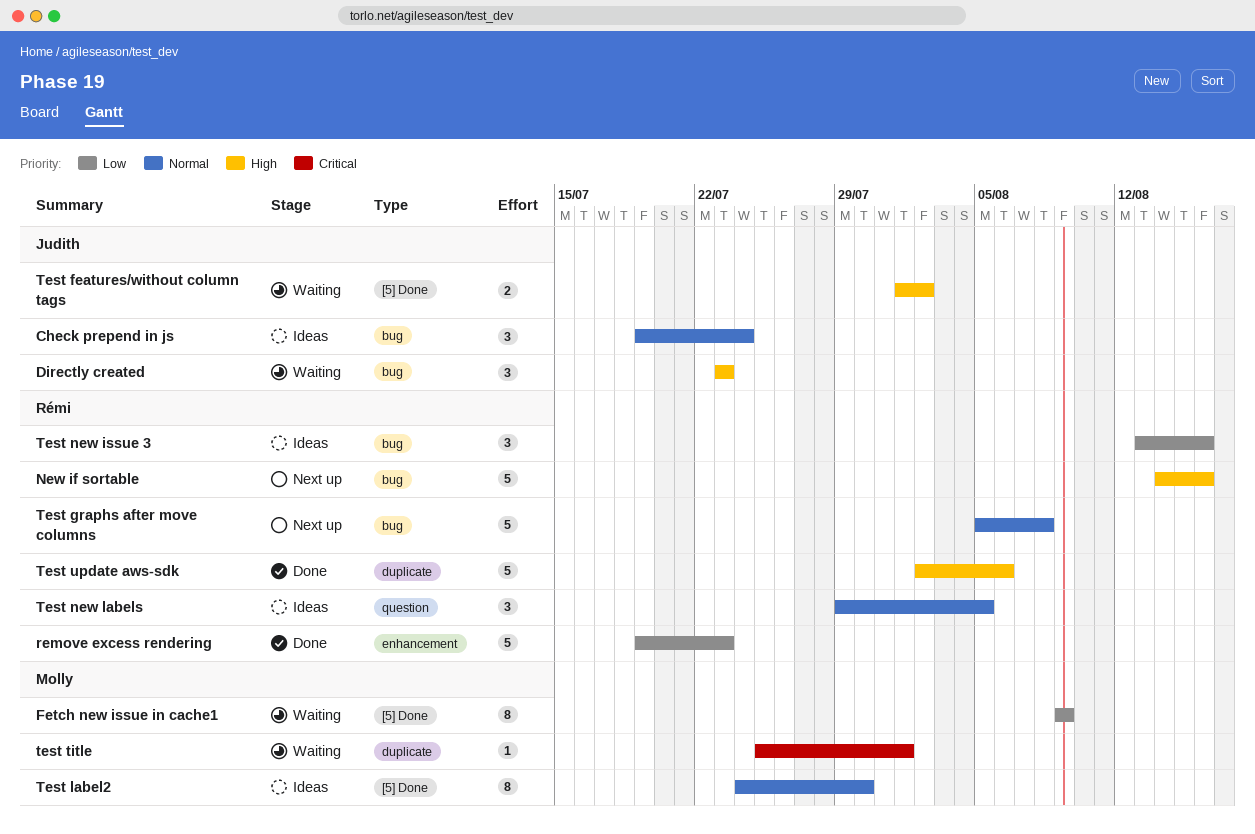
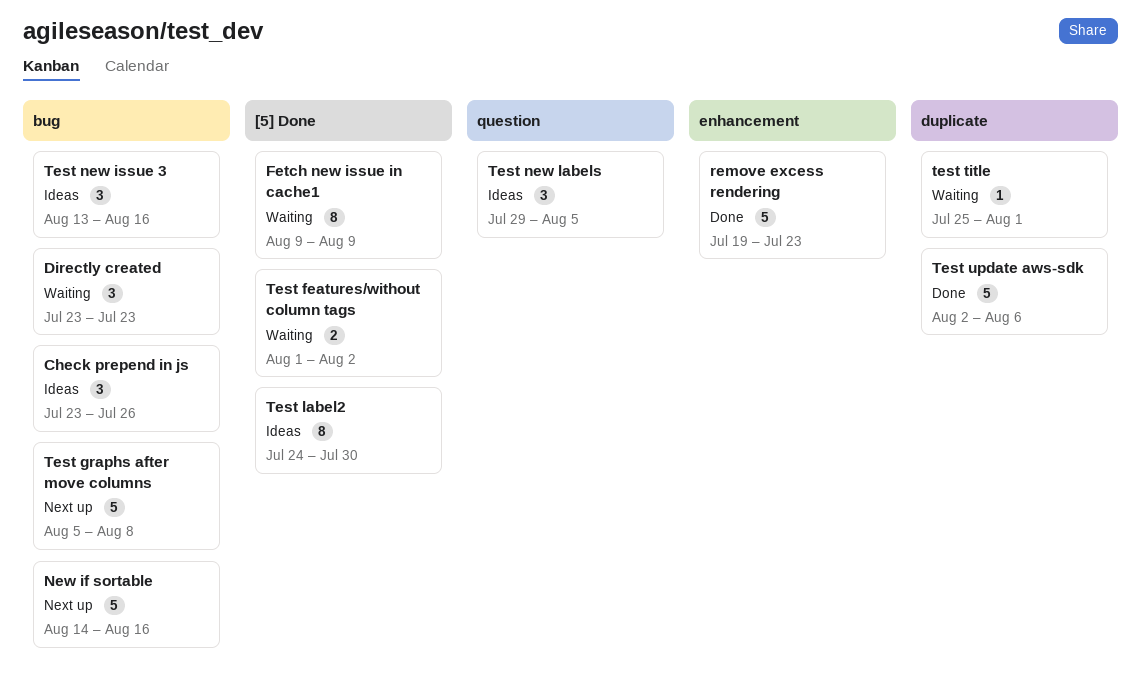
Check prepend in js, start: Jul 19 -> Jul 23
Check prepend in js, due: Jul 24 -> Jul 26

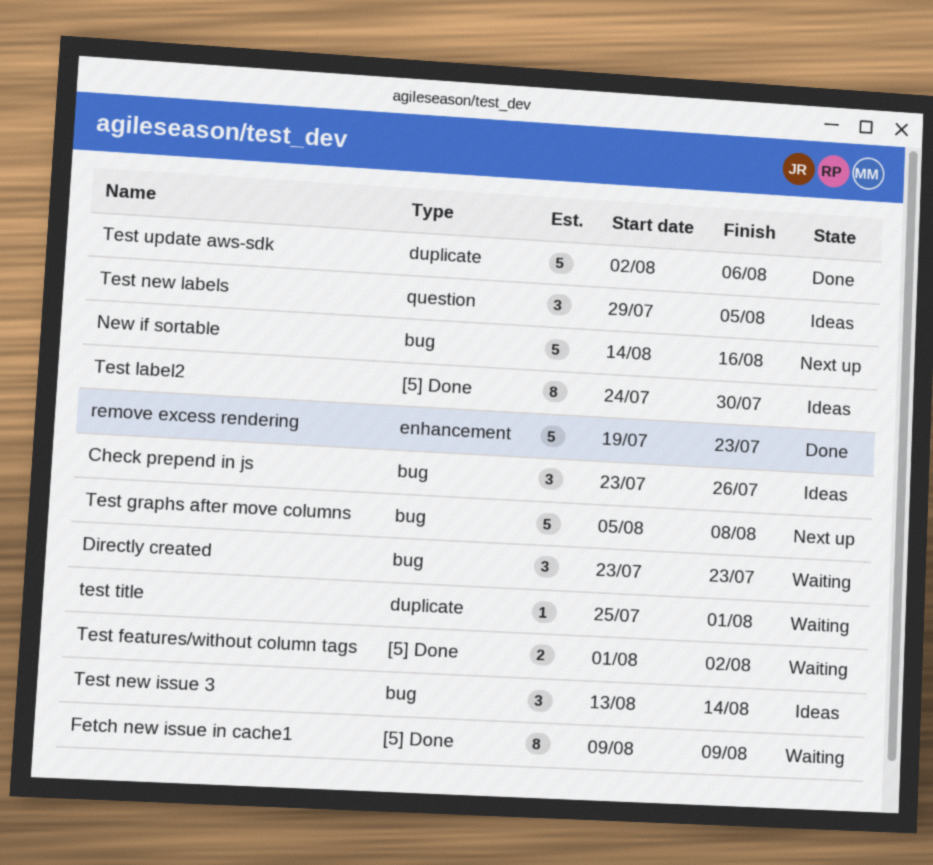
Test new issue 3, due: Aug 16 -> Aug 14

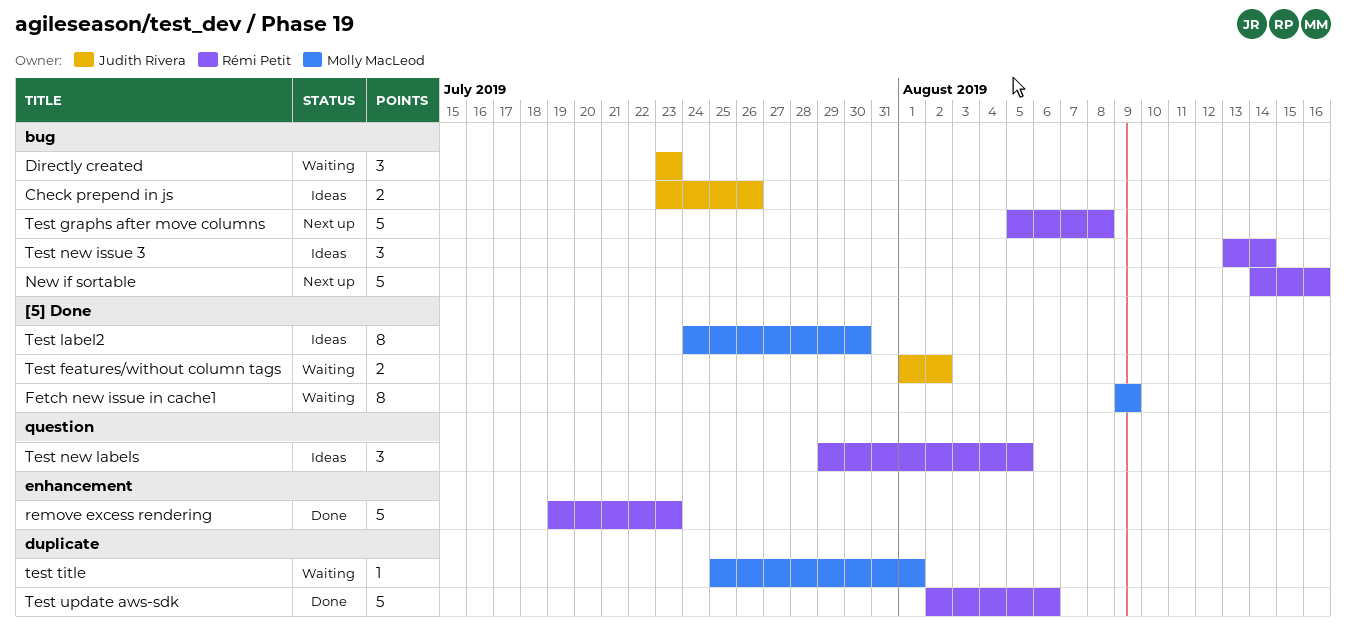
Check prepend in js, estimate: 3 -> 2

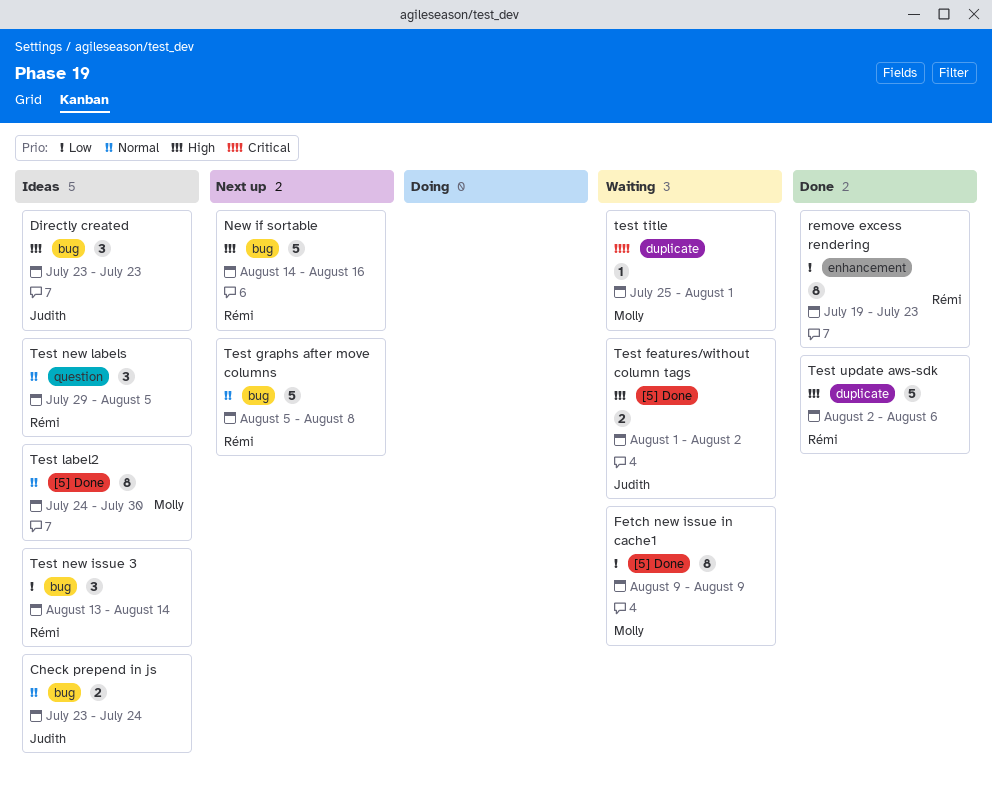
Check prepend in js, due: Jul 26 -> Jul 24
Directly created, status: Waiting -> Ideas
remove excess rendering, estimate: 5 -> 8

